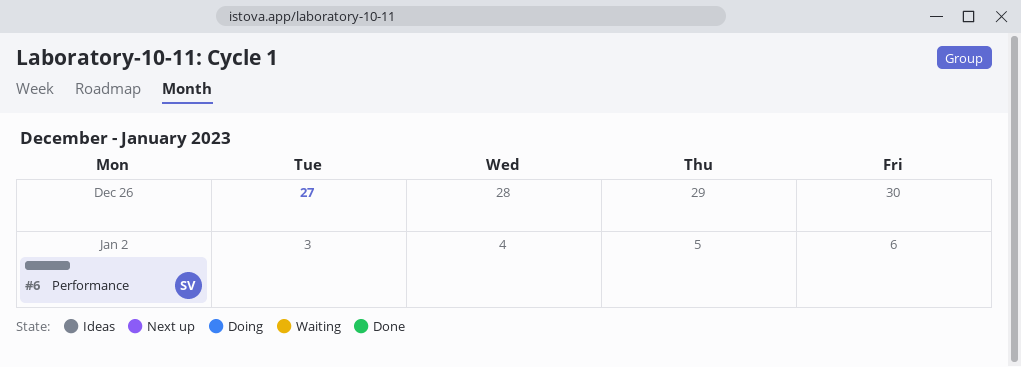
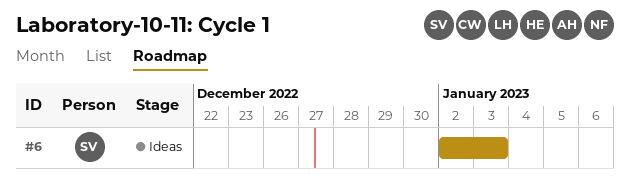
#6, due: Jan 2 -> Jan 3

